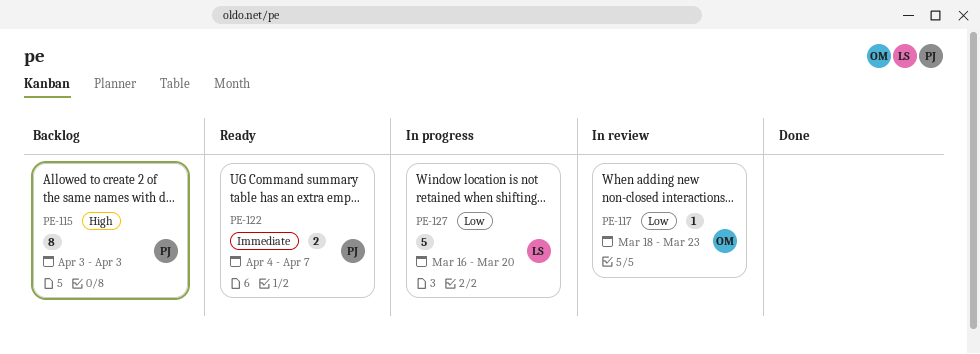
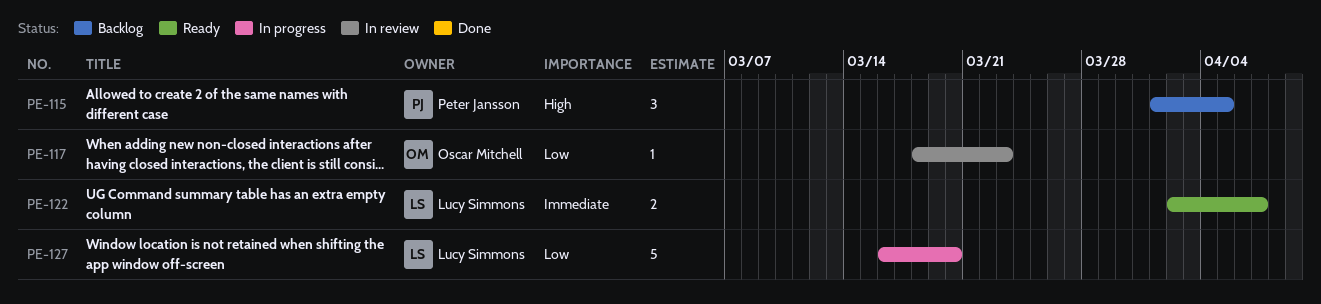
PE-115, estimate: 8 -> 3
PE-115, start: Apr 3 -> Apr 1
PE-115, due: Apr 3 -> Apr 5
PE-122, owner: Peter Jansson -> Lucy Simmons
PE-122, start: Apr 4 -> Apr 2

